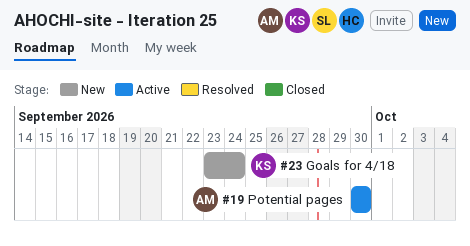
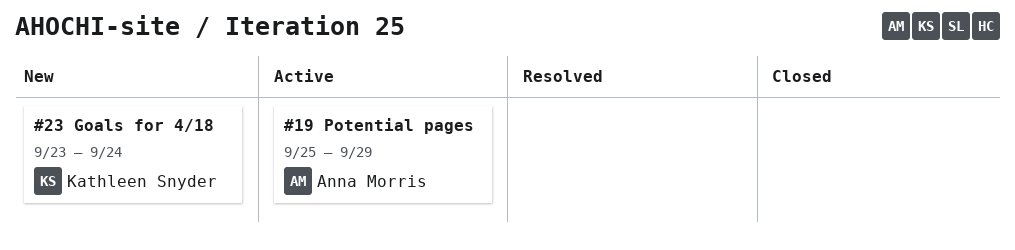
#19, start: Sep 30 -> Sep 25
#19, due: Sep 30 -> Sep 29

